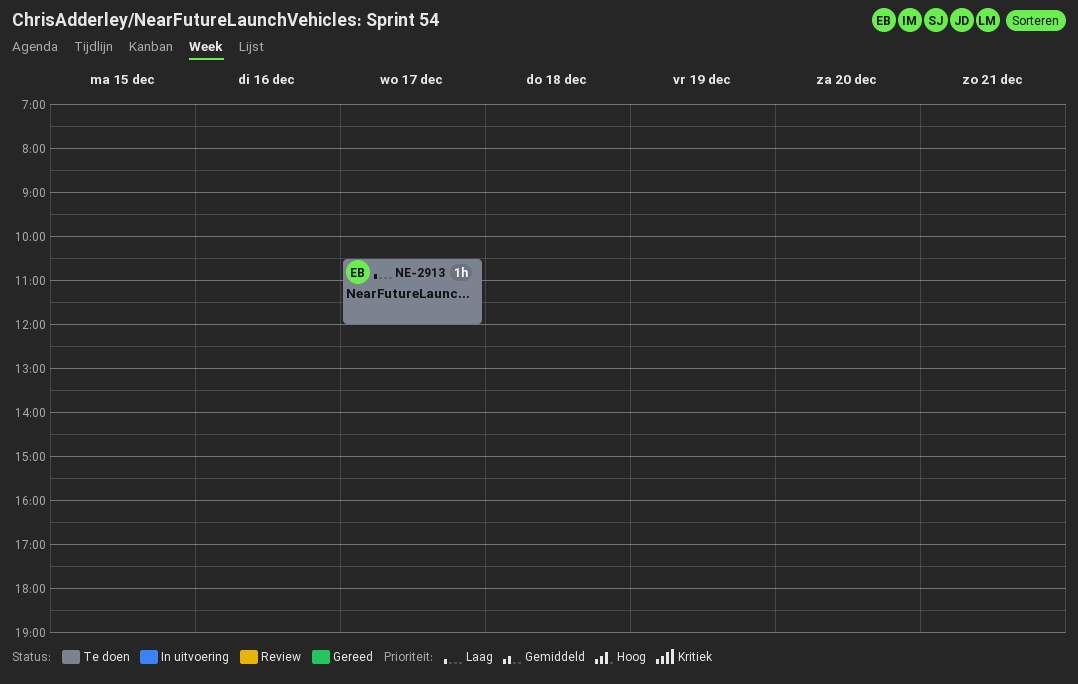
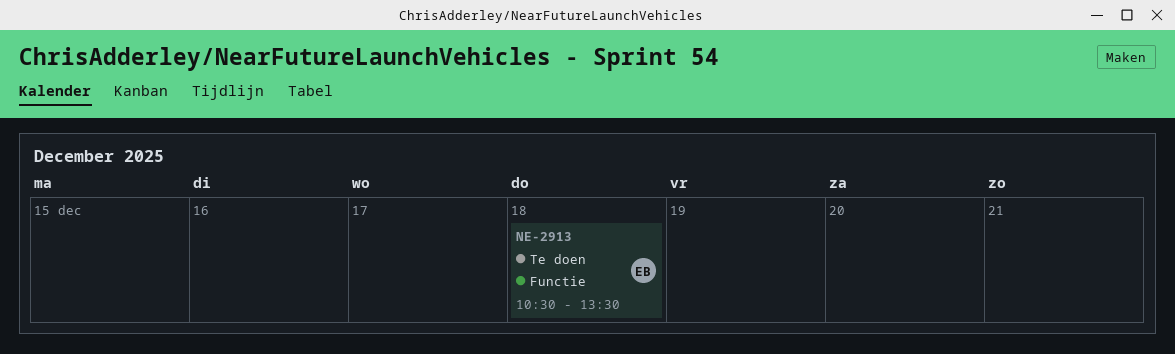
NE-2913, day: Dec 17 -> Dec 18
NE-2913, ends: 12:00 -> 13:30

